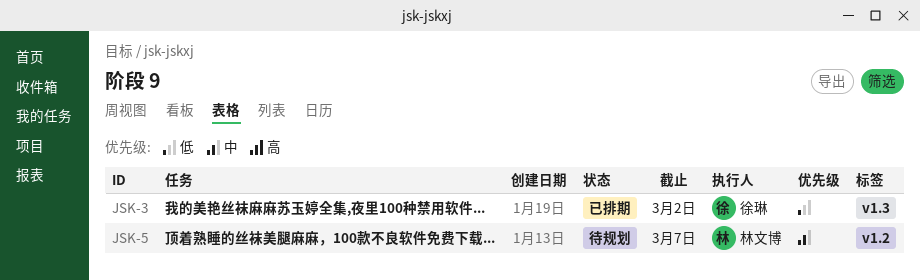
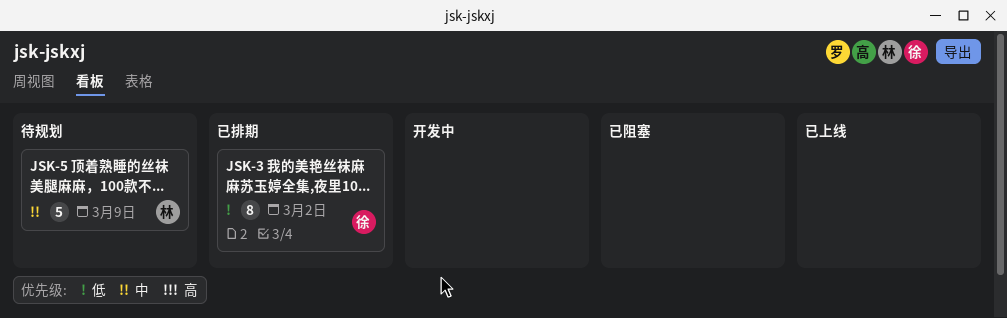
JSK-5, due: Mar 7 -> Mar 9

